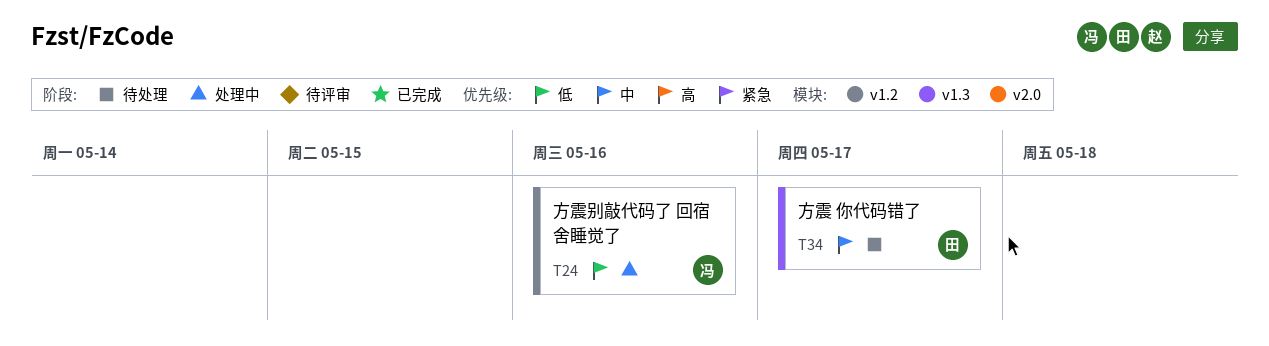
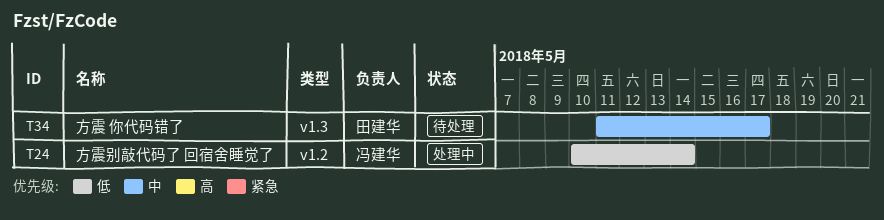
T24, due: May 16 -> May 14

